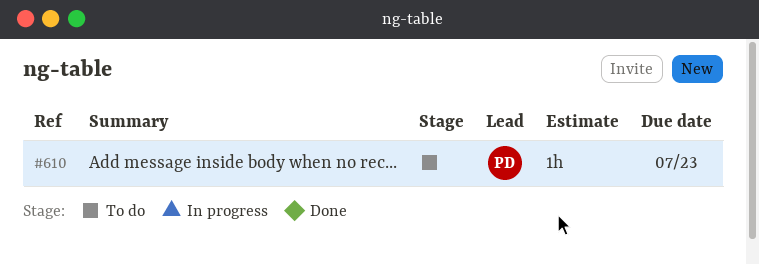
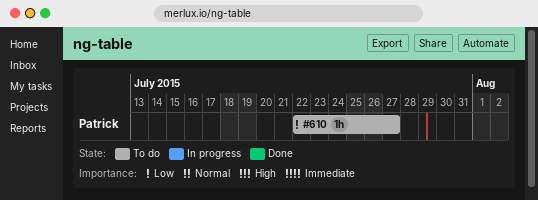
#610, due: Jul 23 -> Jul 27

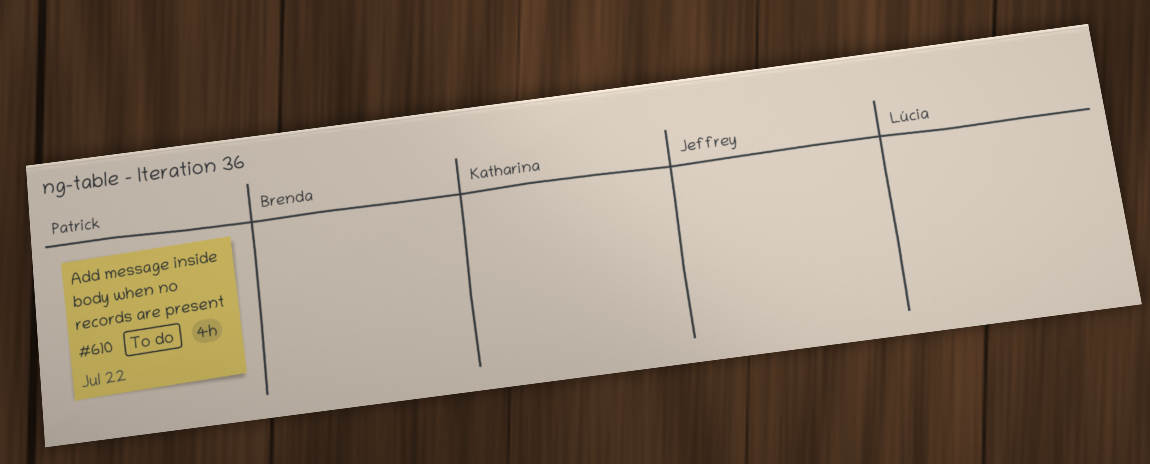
#610, estimate: 1h -> 4h
#610, due: Jul 27 -> Jul 22

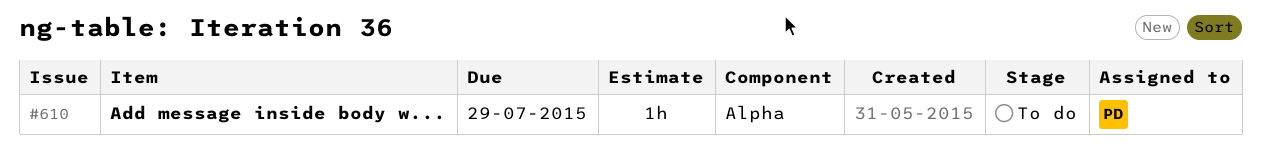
#610, estimate: 4h -> 1h
#610, due: Jul 22 -> Jul 29

